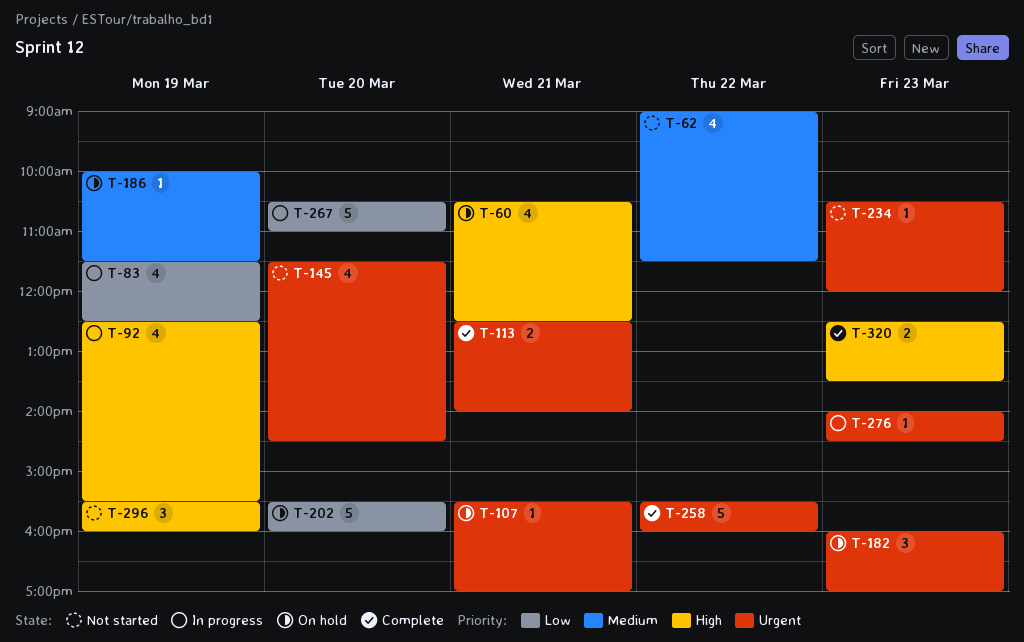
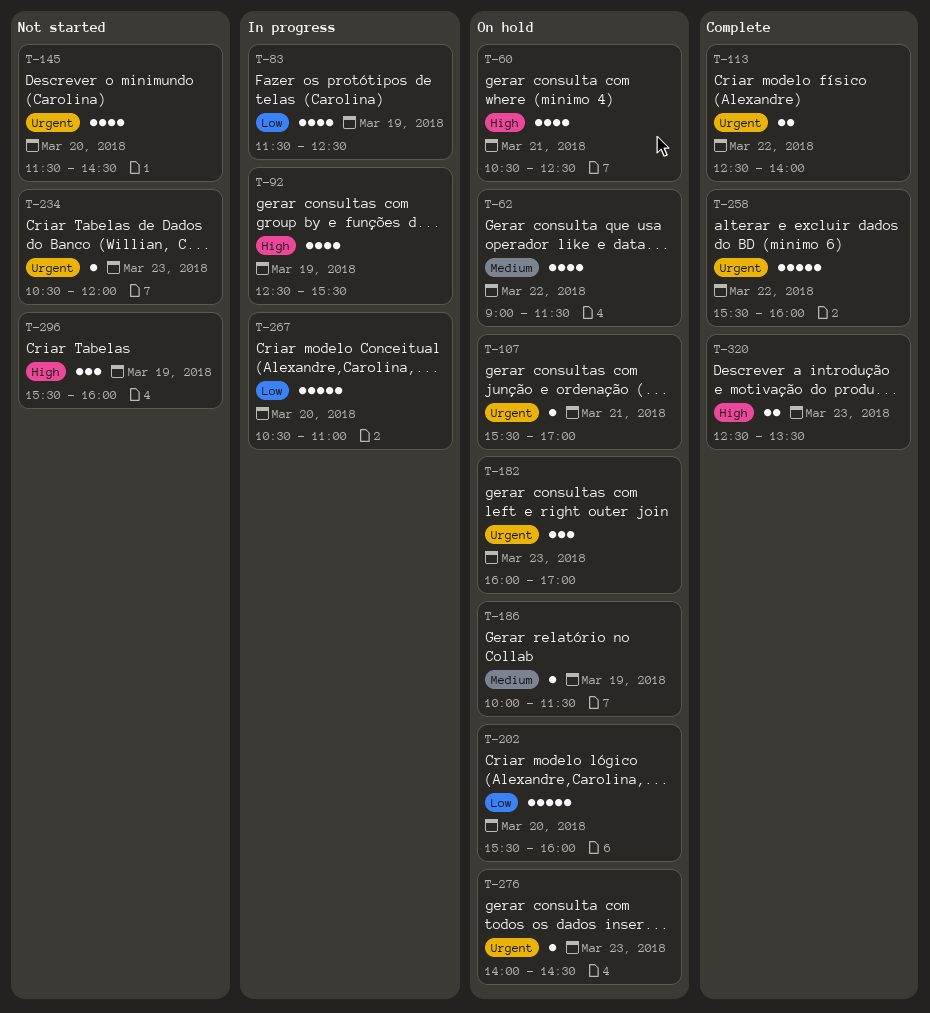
T-62, status: Not started -> On hold
T-113, day: Mar 21 -> Mar 22
T-276, status: In progress -> On hold

